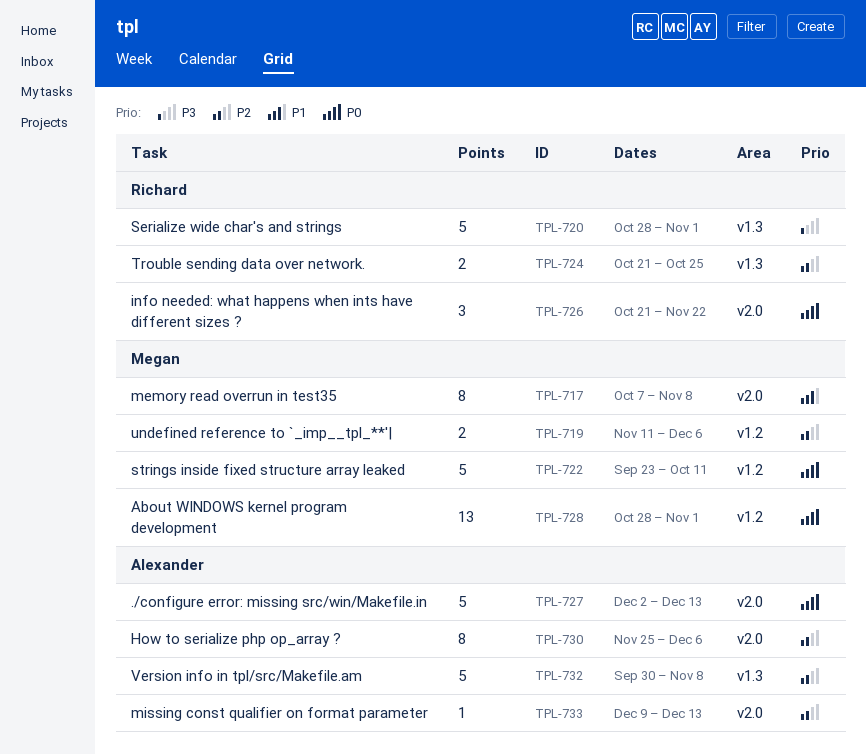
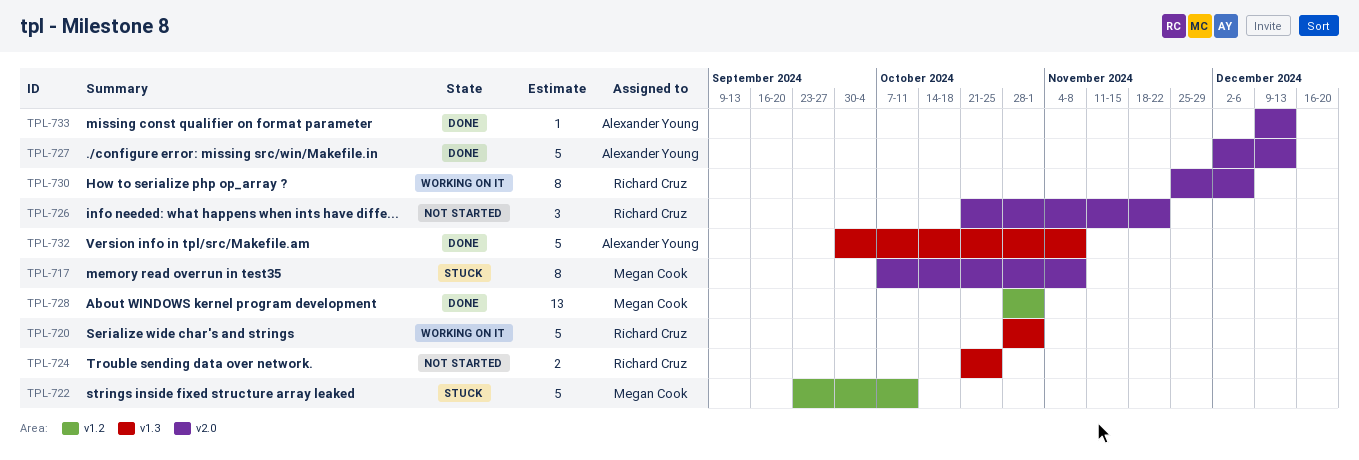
TPL-719: present -> none
TPL-730, owner: Alexander Young -> Richard Cruz

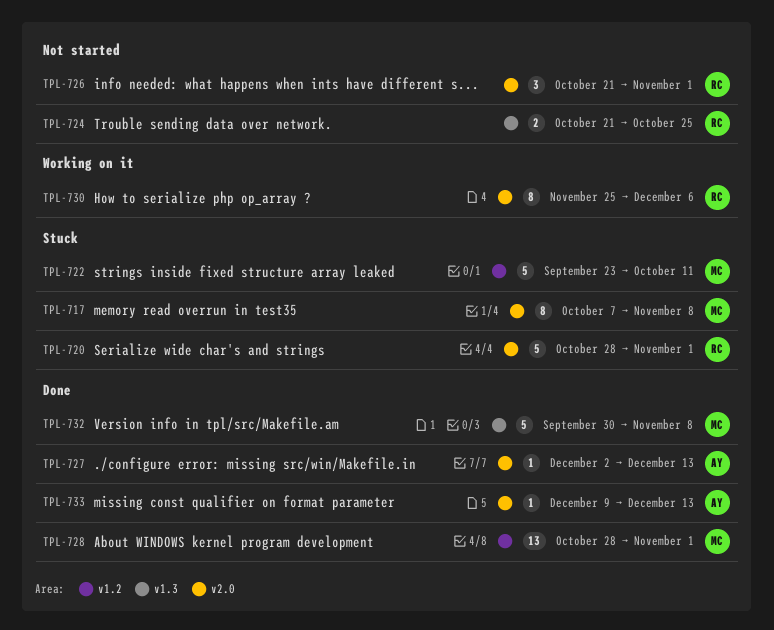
TPL-720, status: Working on it -> Stuck
TPL-720, label: v1.3 -> v2.0
TPL-726, due: Nov 22 -> Nov 1
TPL-727, estimate: 5 -> 1
TPL-732, owner: Alexander Young -> Megan Cook

